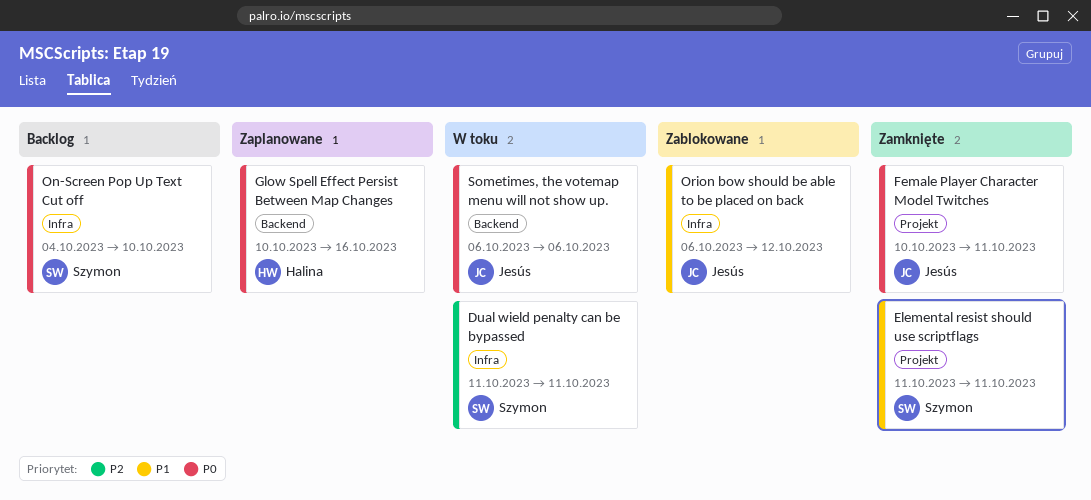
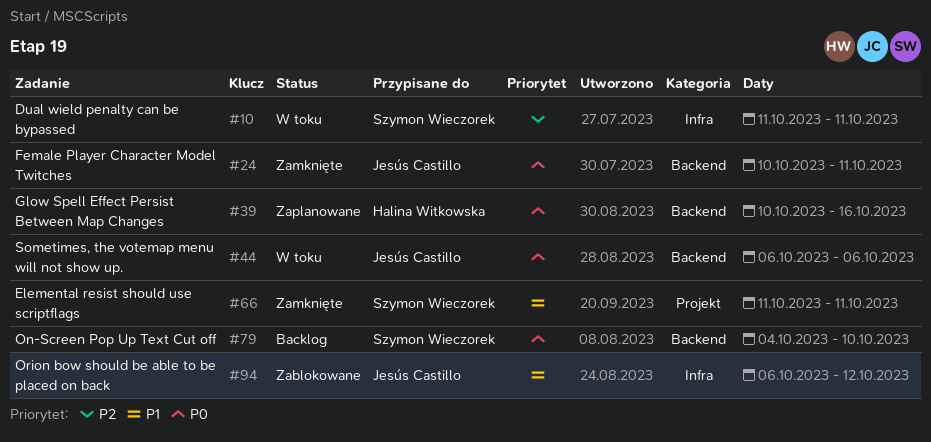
Female Player Character Model Twitches, label: Projekt -> Backend
On-Screen Pop Up Text Cut off, label: Infra -> Backend

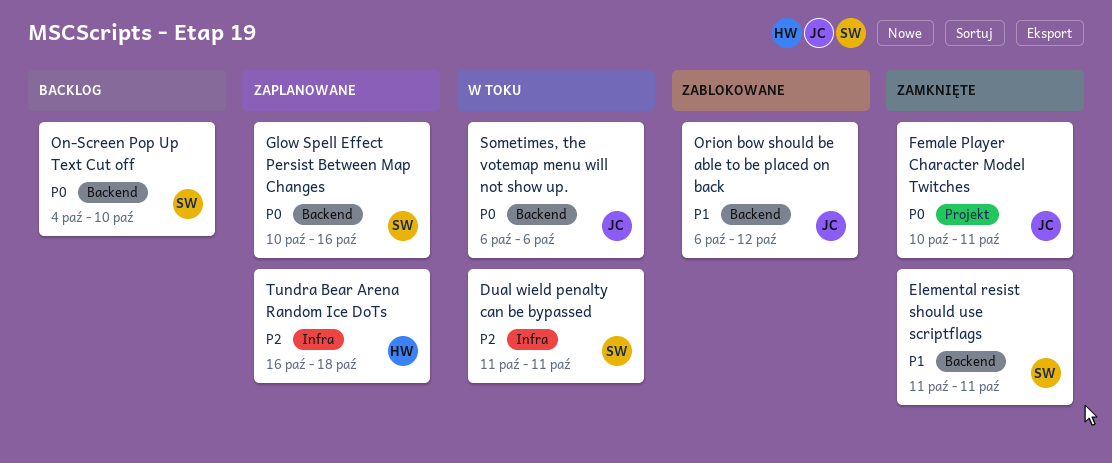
Elemental resist should use scriptflags, label: Projekt -> Backend
Female Player Character Model Twitches, label: Backend -> Projekt
Glow Spell Effect Persist Between Map Changes, owner: Halina Witkowska -> Szymon Wieczorek
Orion bow should be able to be placed on back, label: Infra -> Backend
Tundra Bear Arena Random Ice DoTs: none -> present

